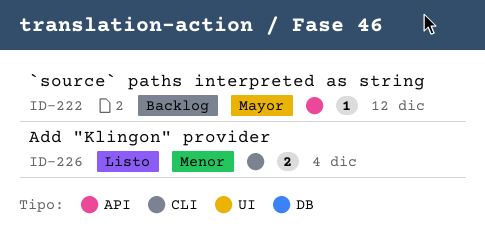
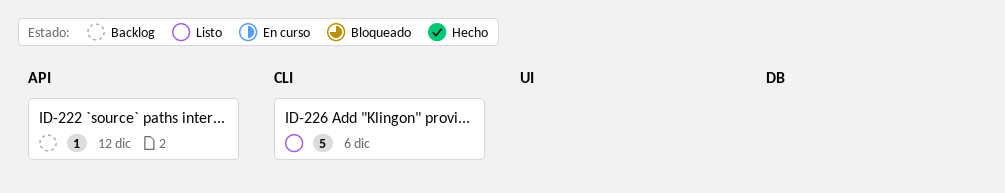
ID-226, estimate: 2 -> 5
ID-226, due: Dec 4 -> Dec 6

